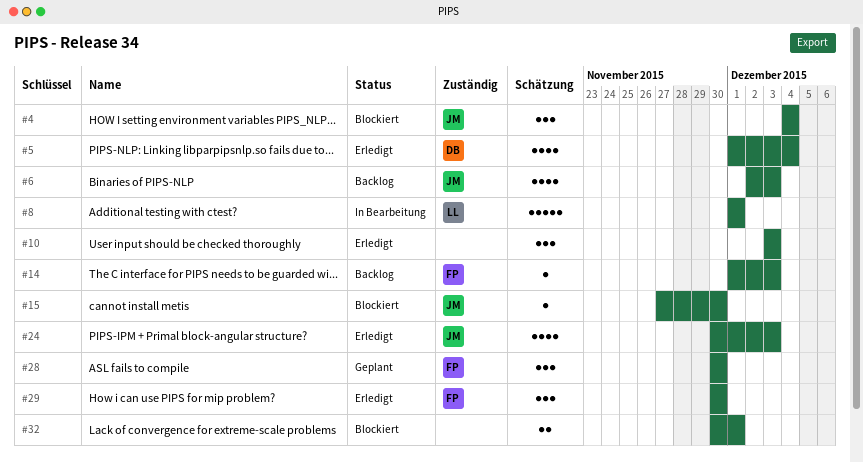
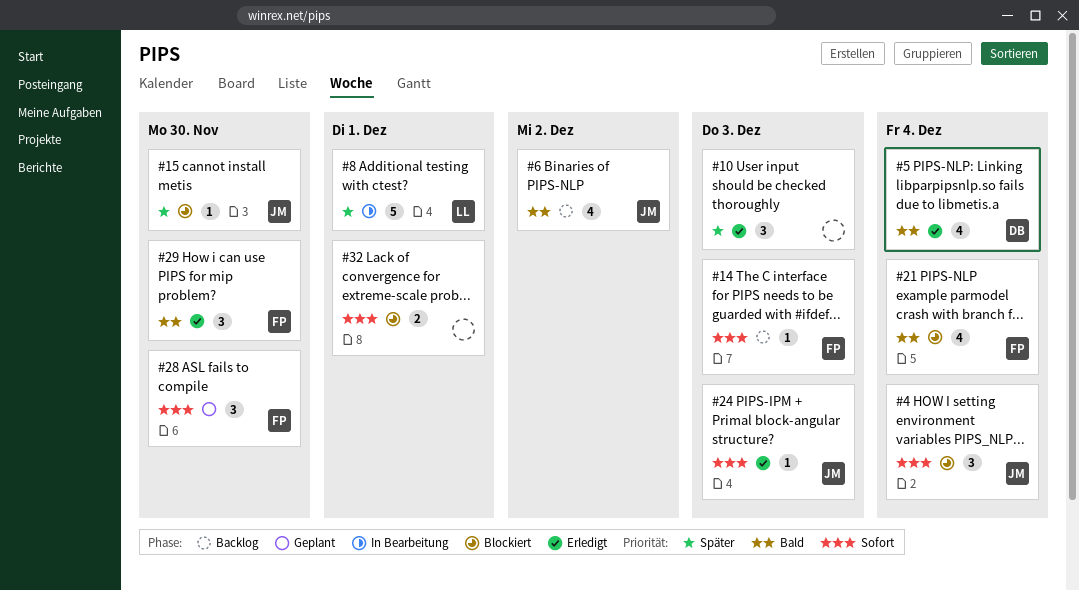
#6, due: Dec 3 -> Dec 2
#21: none -> present
#24, estimate: 4 -> 1

